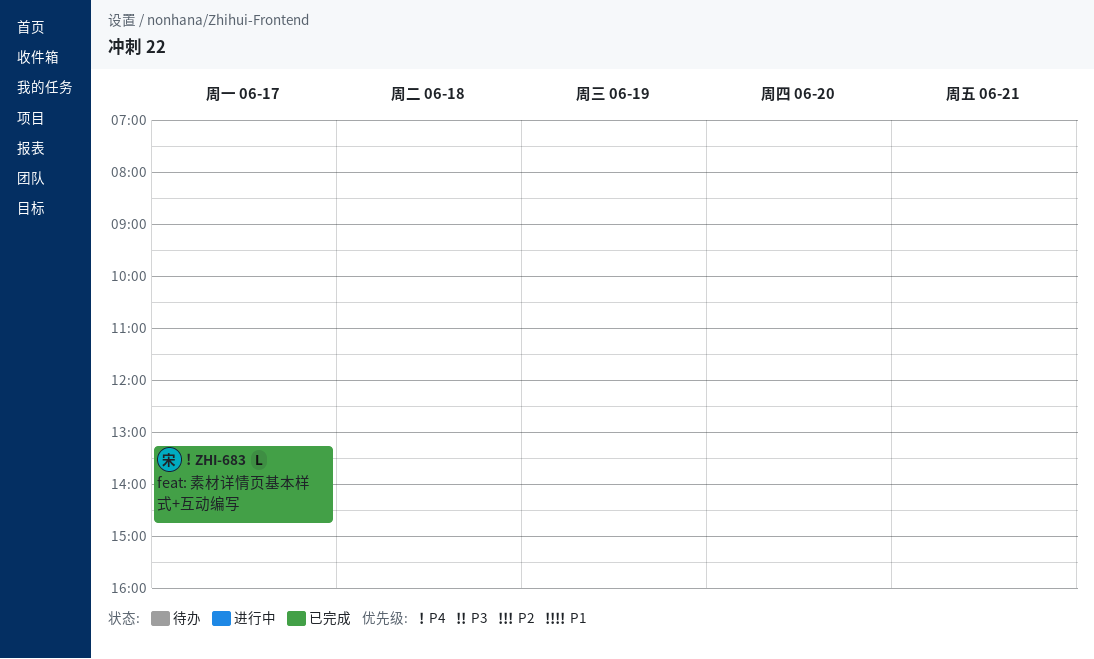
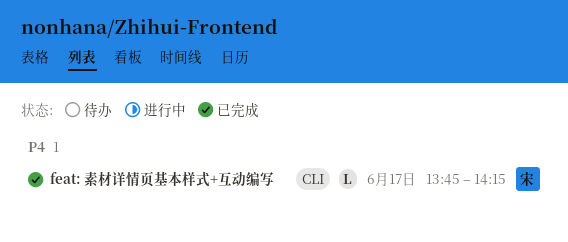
feat: 素材详情页基本样式+互动编写, begins: 13:15 -> 13:45
feat: 素材详情页基本样式+互动编写, ends: 14:45 -> 14:15

